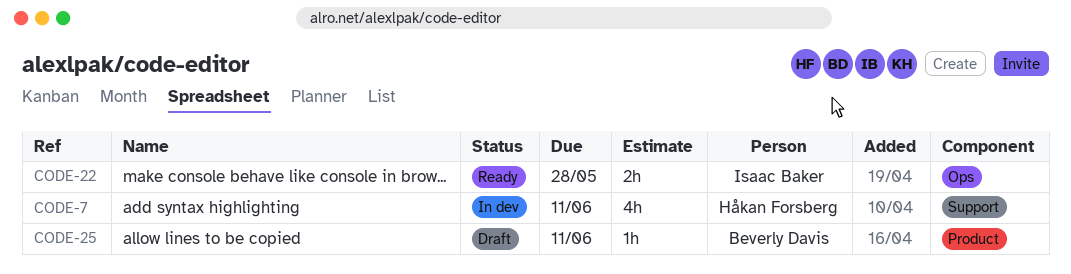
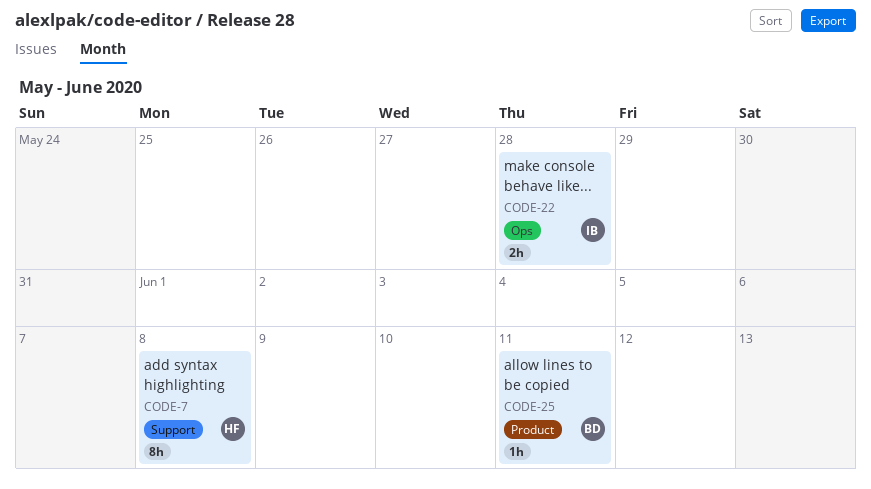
CODE-7, estimate: 4h -> 8h
CODE-7, due: Jun 11 -> Jun 8

